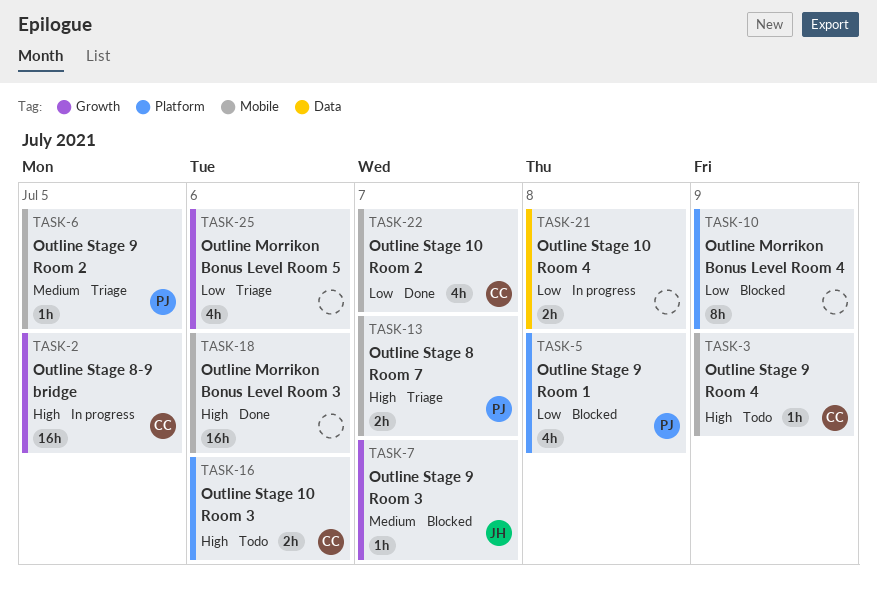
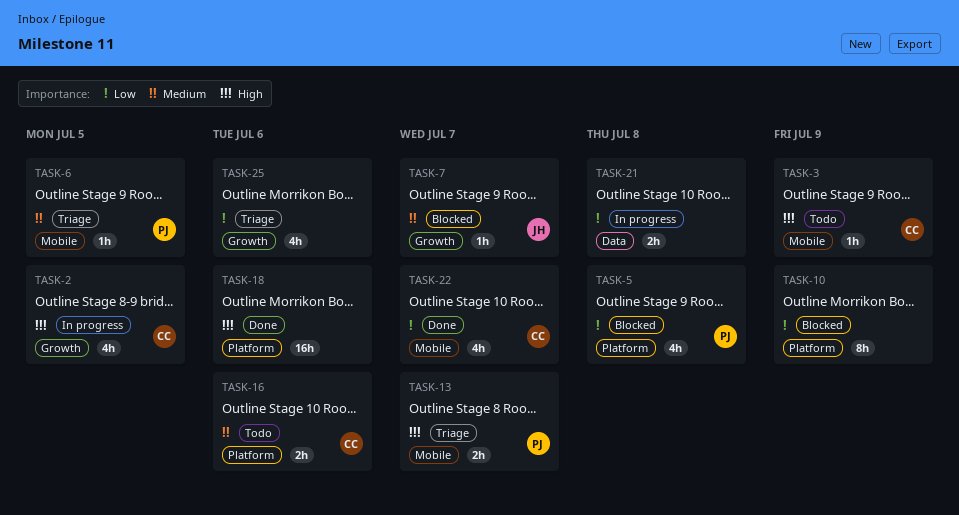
TASK-2, estimate: 16h -> 4h
TASK-16, priority: High -> Medium
TASK-18, label: Mobile -> Platform

